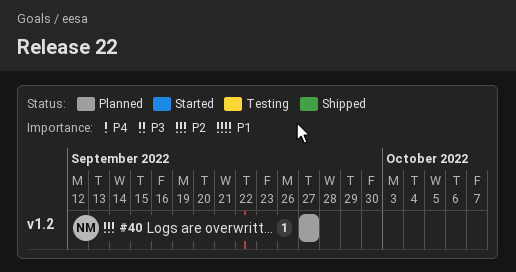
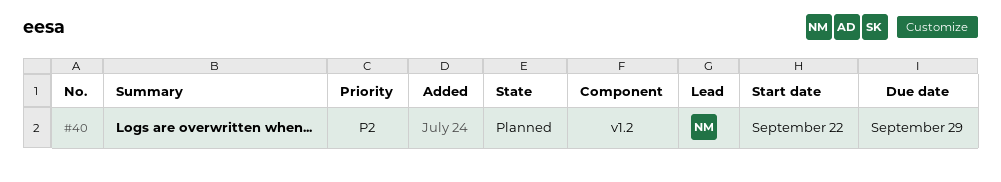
#40, start: Sep 27 -> Sep 22
#40, due: Sep 27 -> Sep 29

